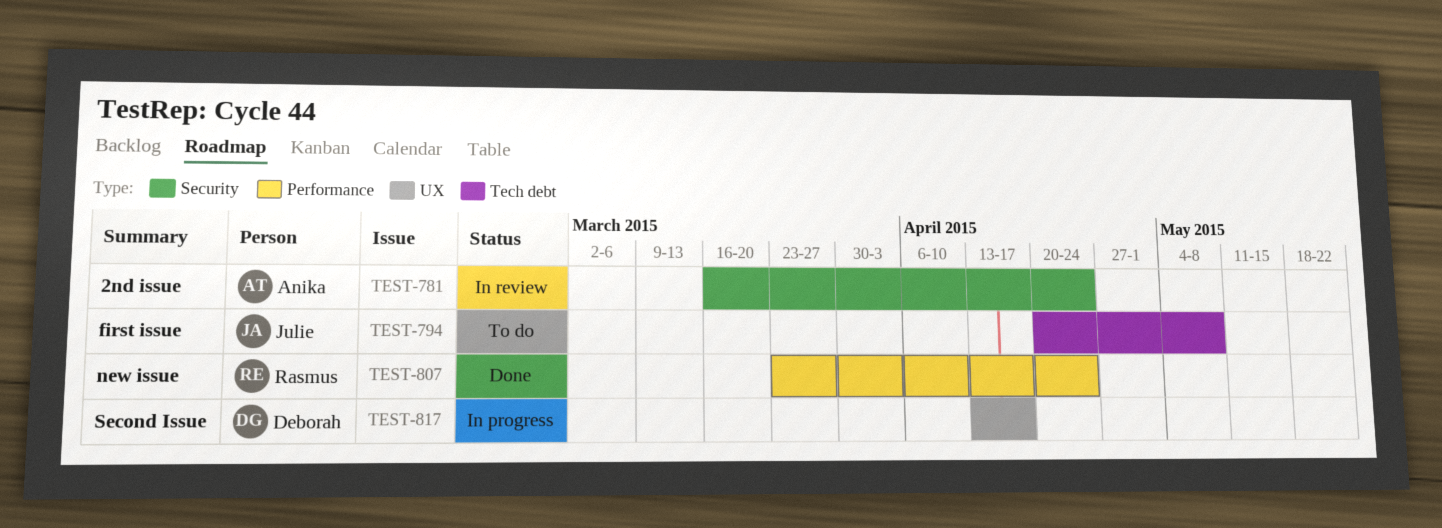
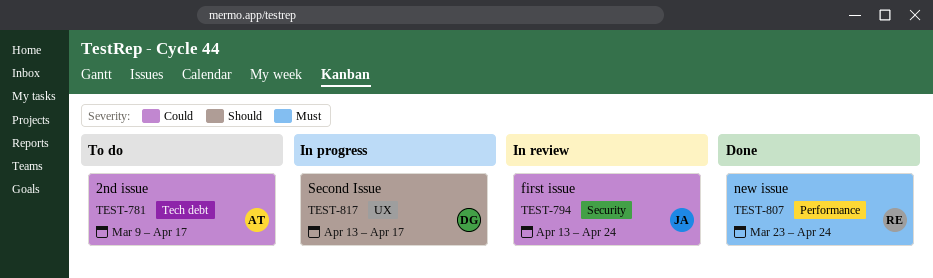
TEST-781, status: In review -> To do
TEST-781, label: Security -> Tech debt
TEST-781, start: Mar 16 -> Mar 9
TEST-781, due: Apr 24 -> Apr 17
TEST-794, status: To do -> In review
TEST-794, label: Tech debt -> Security
TEST-794, start: Apr 20 -> Apr 13
TEST-794, due: May 8 -> Apr 24

